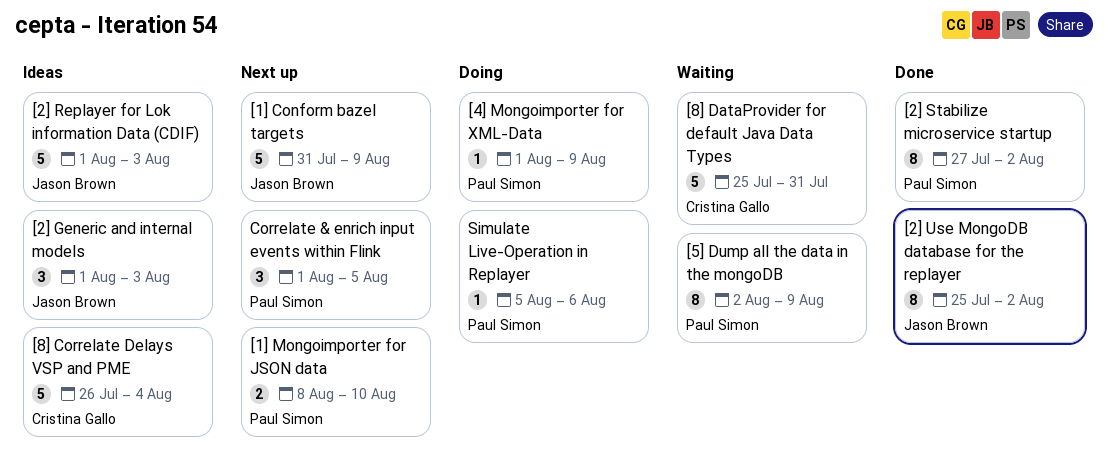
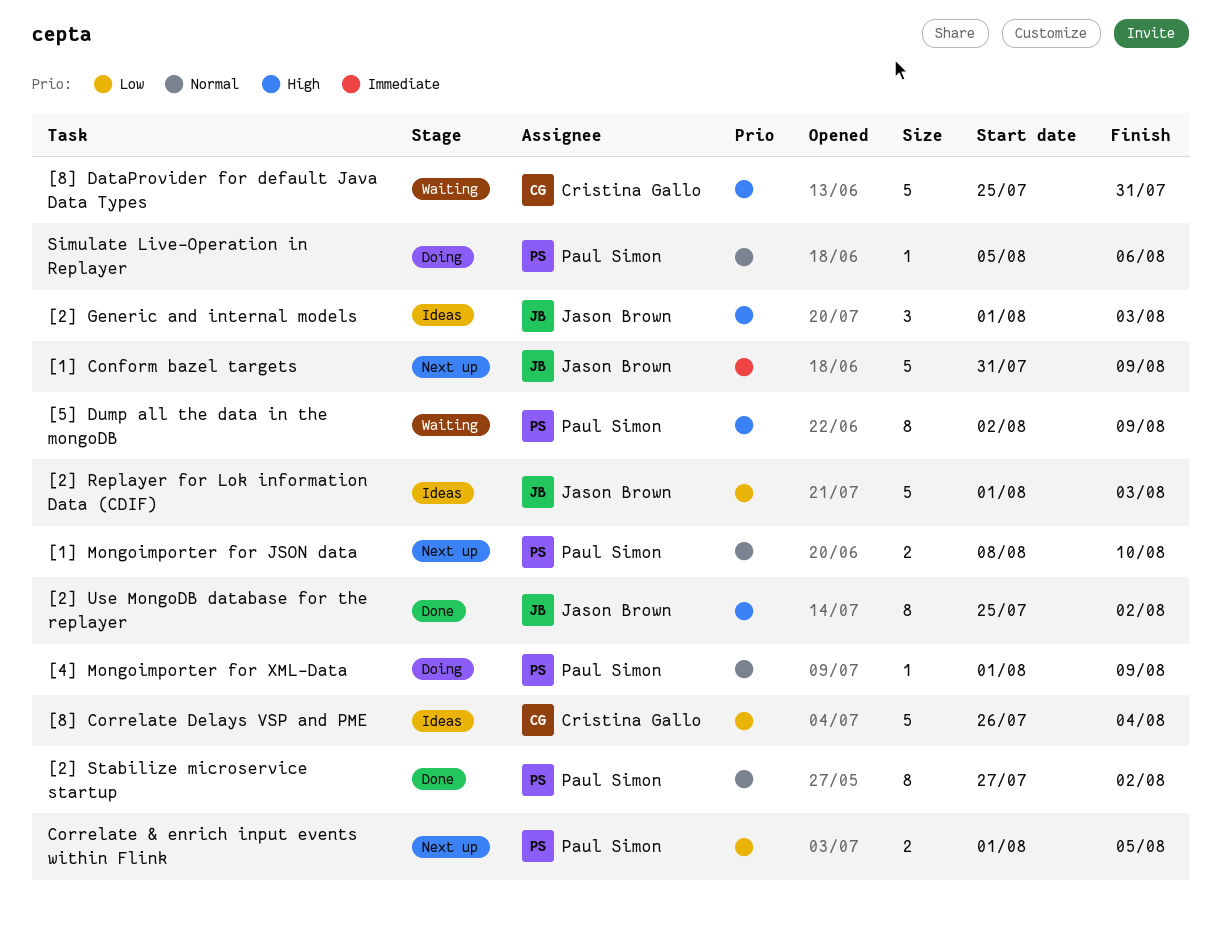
Correlate & enrich input events within Flink, estimate: 3 -> 2

